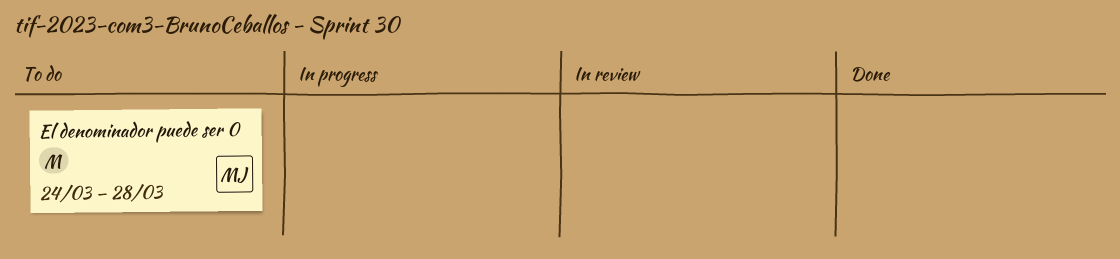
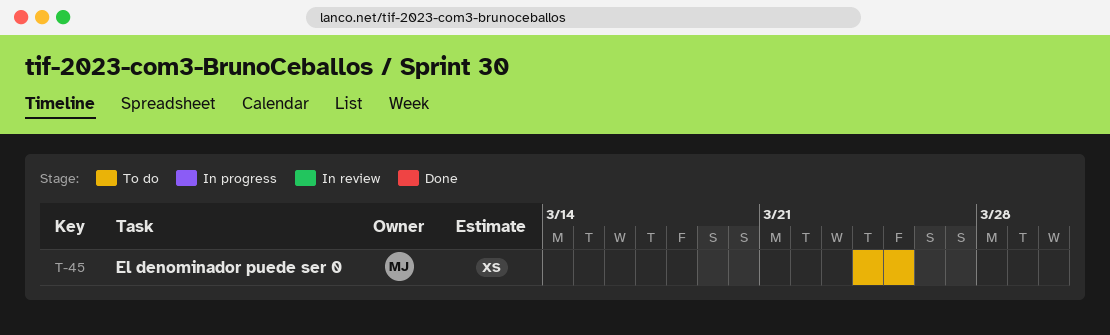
El denominador puede ser 0, estimate: M -> XS
El denominador puede ser 0, due: Mar 28 -> Mar 25

